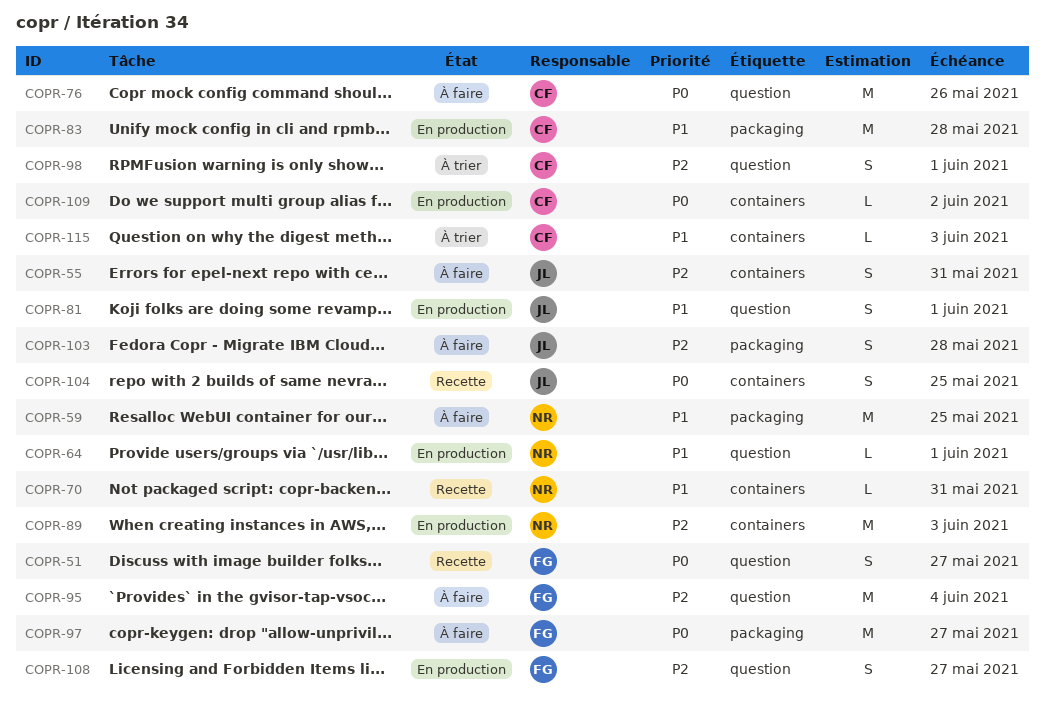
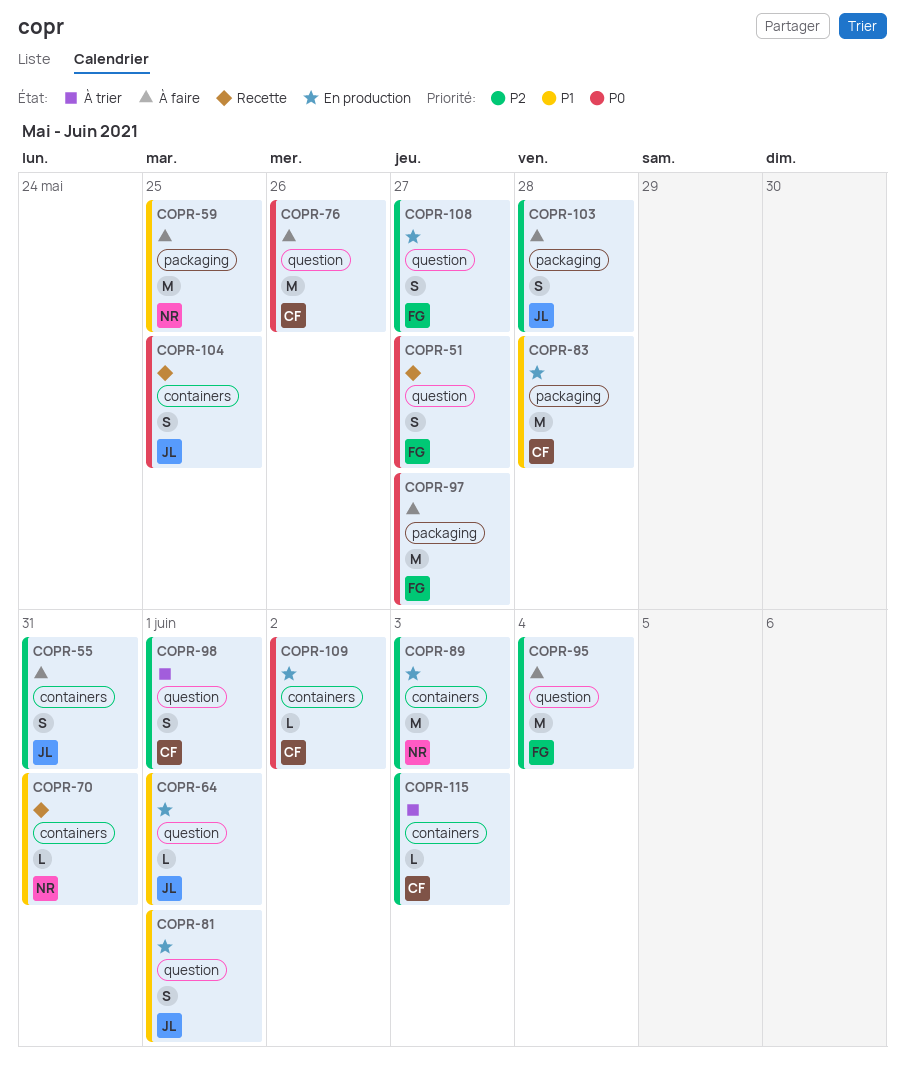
COPR-64, owner: NR -> JL
COPR-115, priority: P1 -> P2

